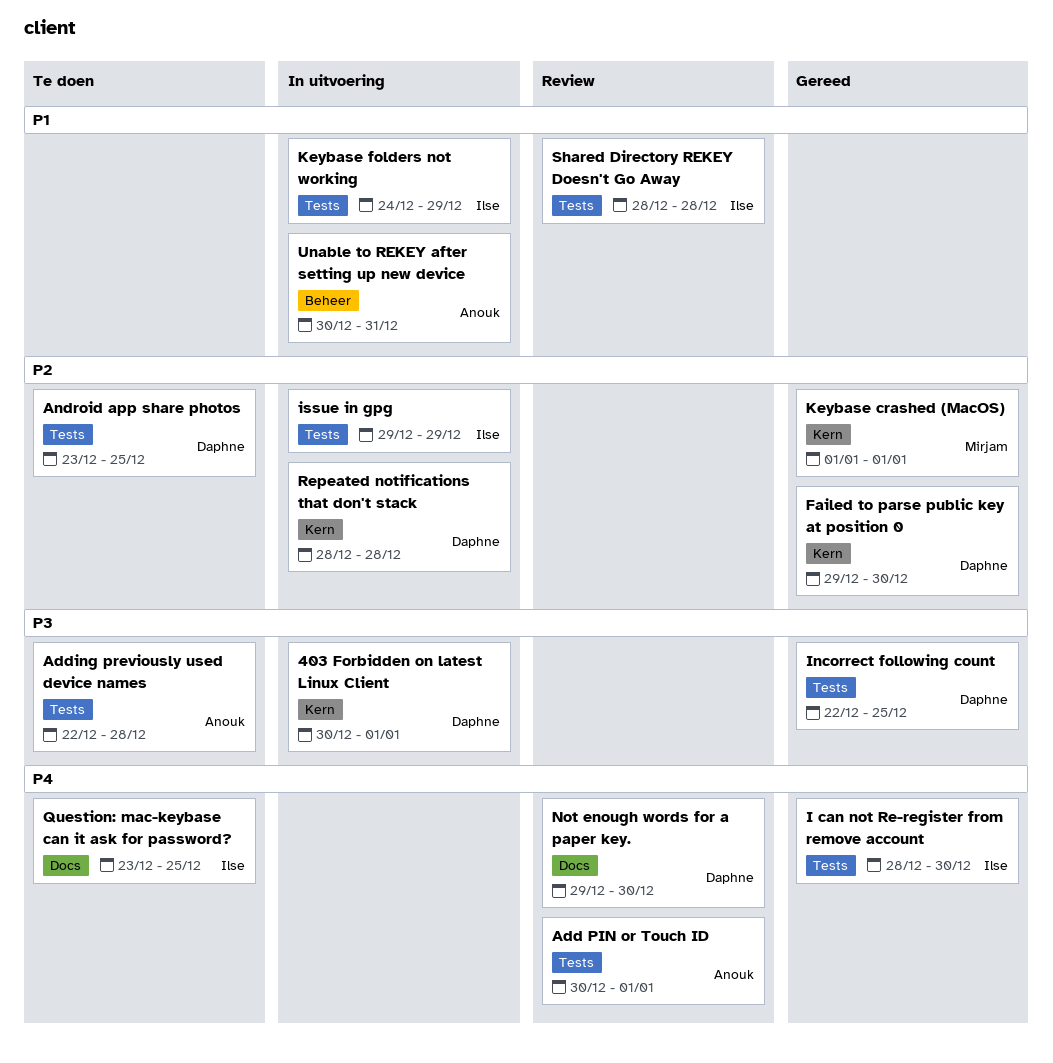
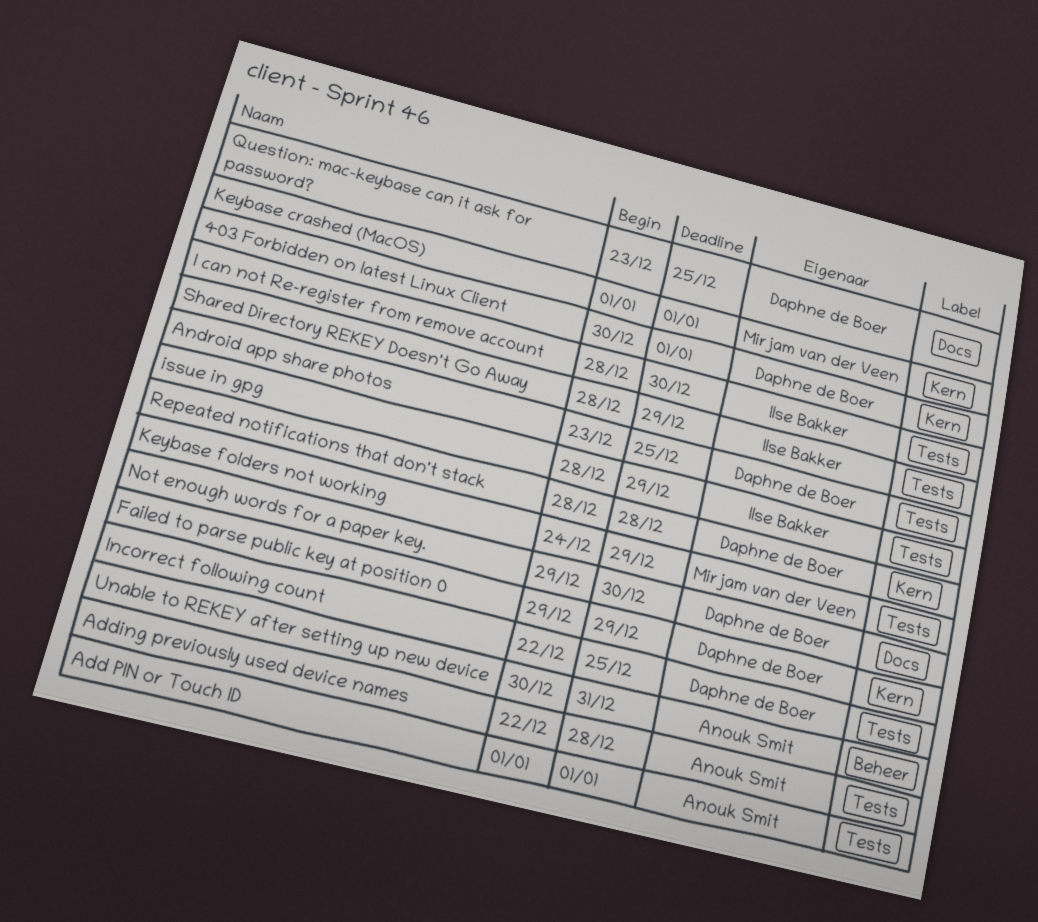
Add PIN or Touch ID, start: Dec 30 -> Jan 1
Failed to parse public key at position 0, due: Dec 30 -> Dec 29
issue in gpg, start: Dec 29 -> Dec 28
Keybase folders not working, owner: Ilse Bakker -> Mirjam van der Veen
Question: mac-keybase can it ask for password?, owner: Ilse Bakker -> Daphne de Boer
Shared Directory REKEY Doesn't Go Away, due: Dec 28 -> Dec 29

